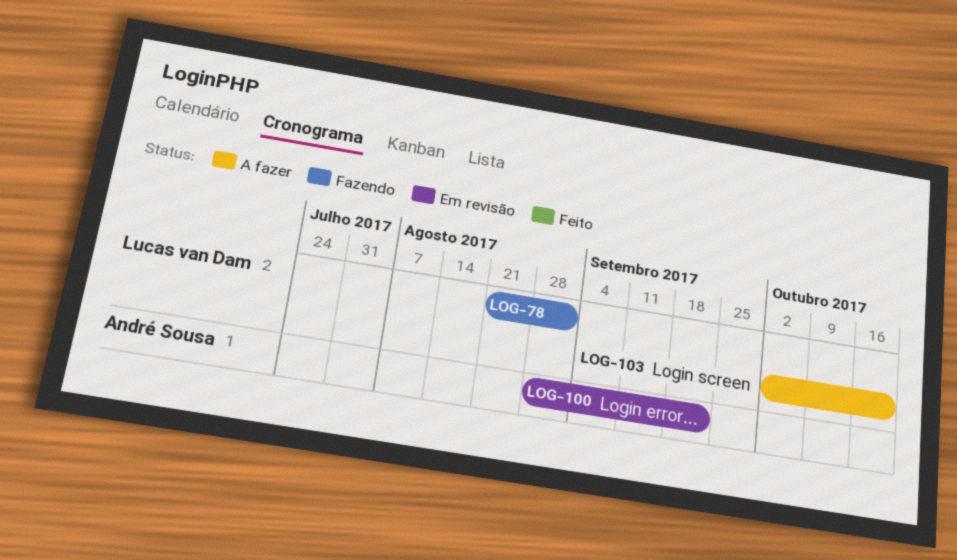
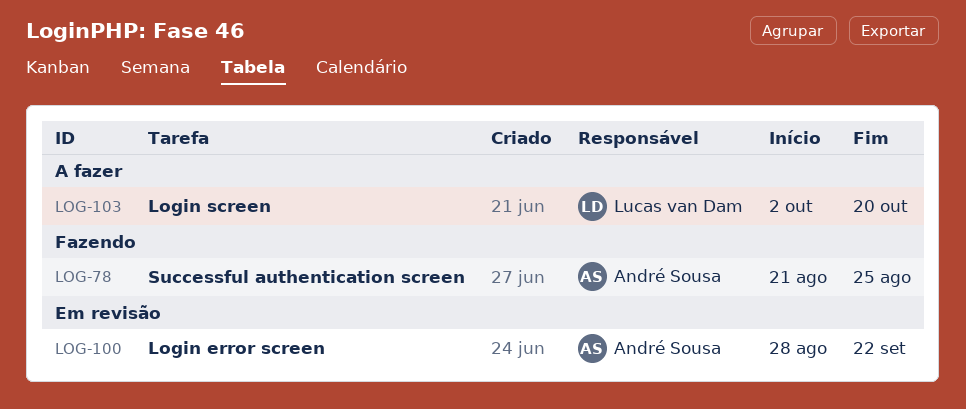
LOG-78, owner: Lucas van Dam -> André Sousa
LOG-78, due: Sep 1 -> Aug 25

